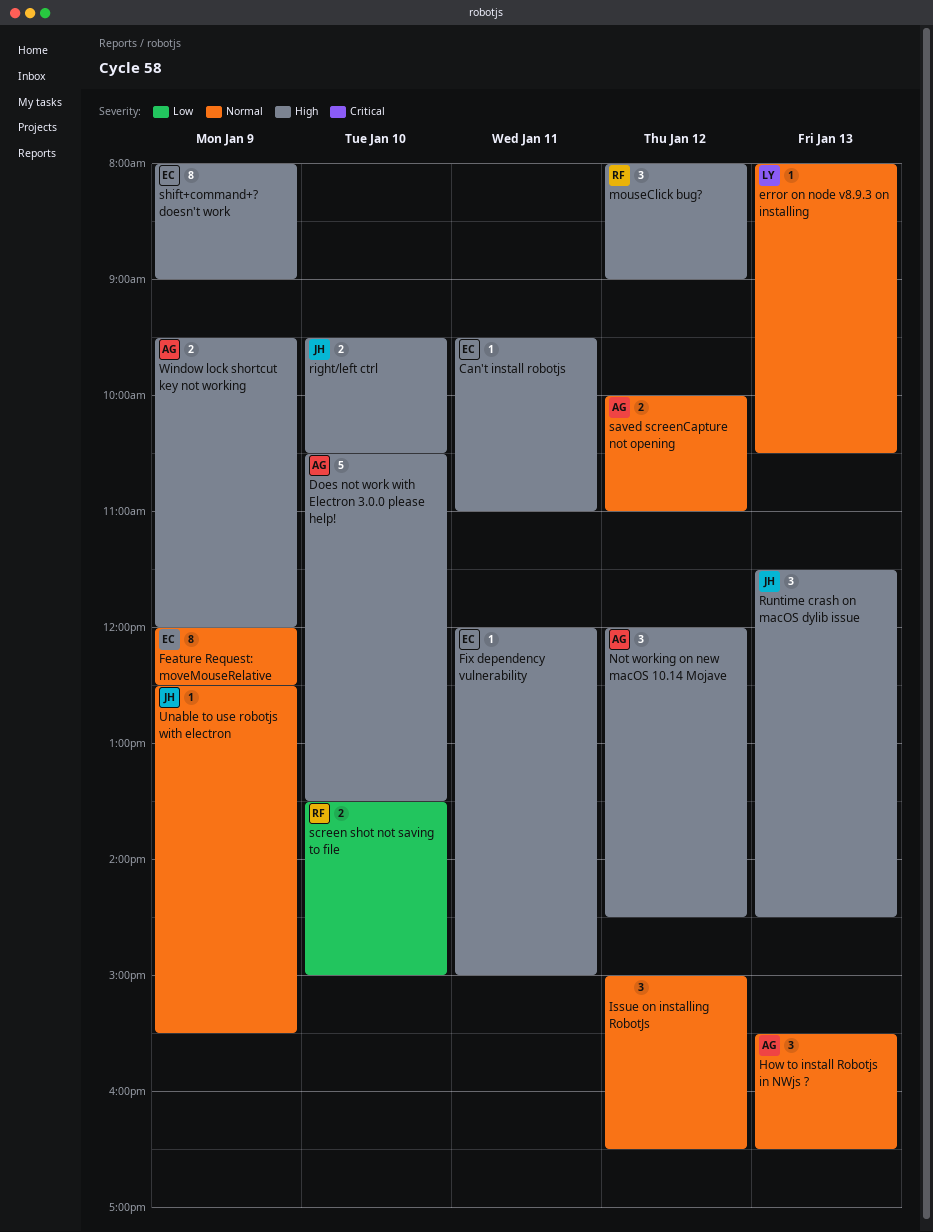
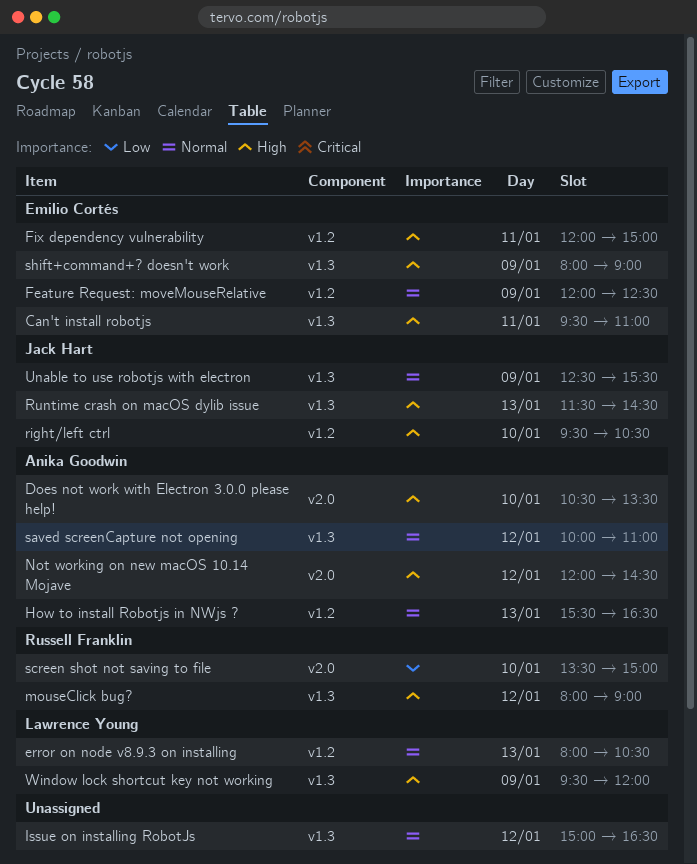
Window lock shortcut key not working, owner: Anika Goodwin -> Lawrence Young

